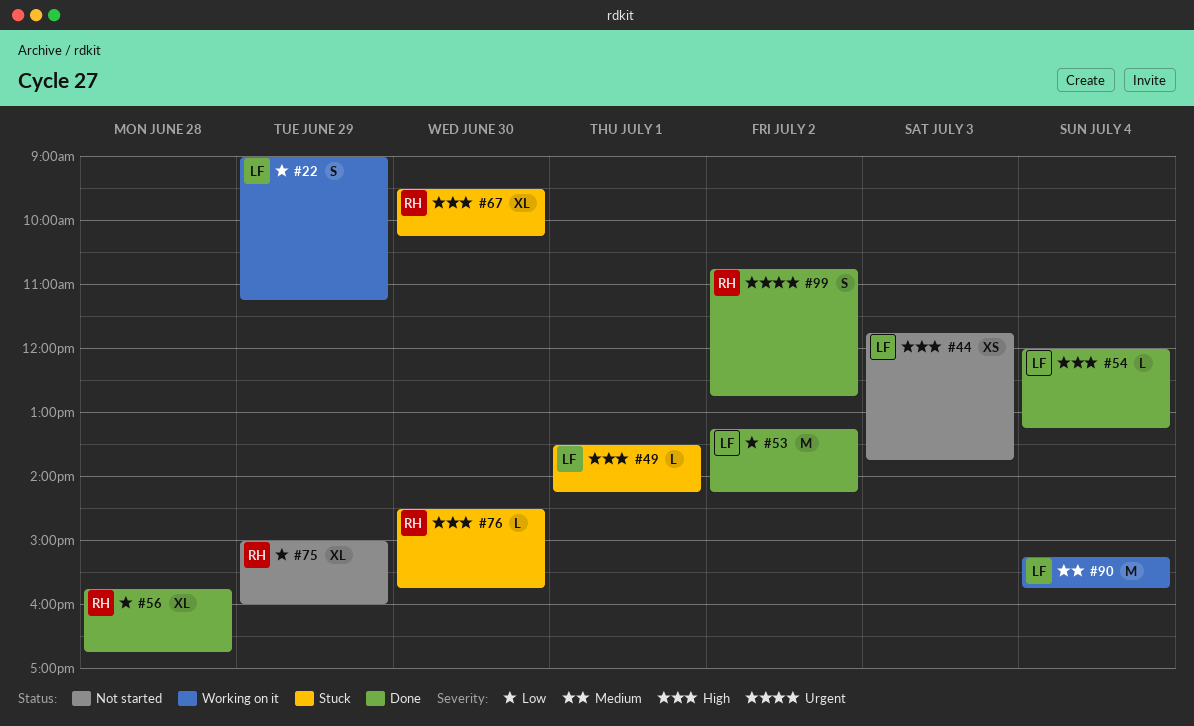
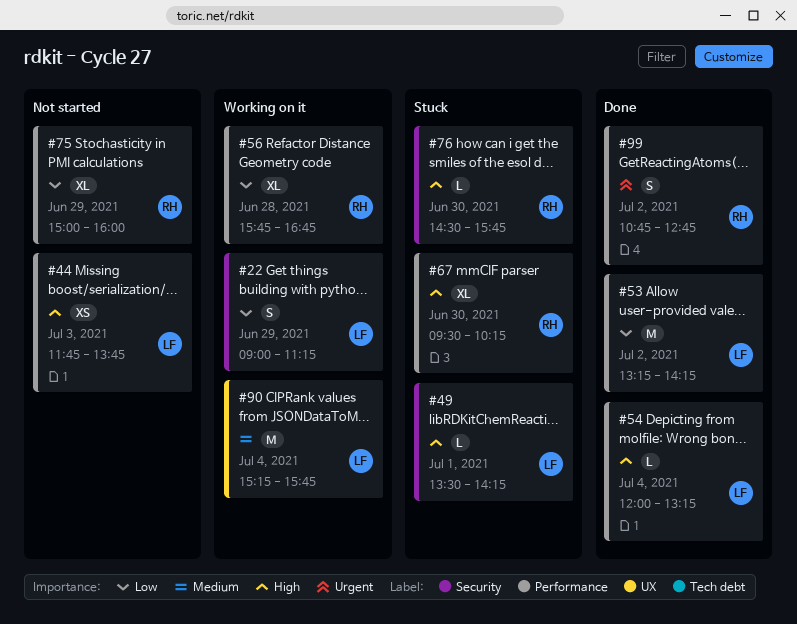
#56, status: Done -> Working on it

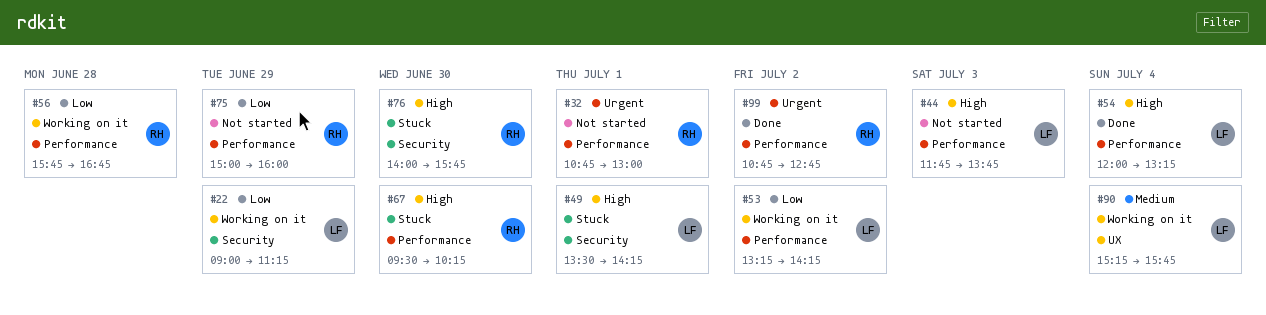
#32: none -> present
#53, status: Done -> Working on it
#76, begins: 14:30 -> 14:00

